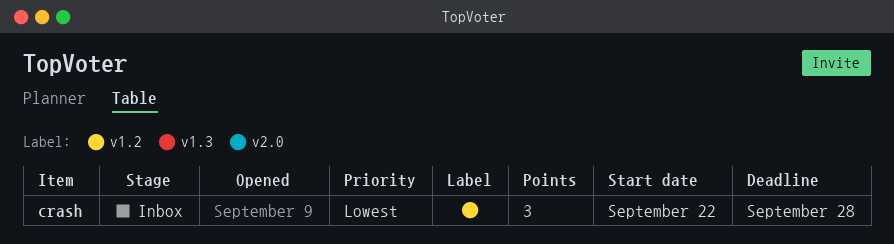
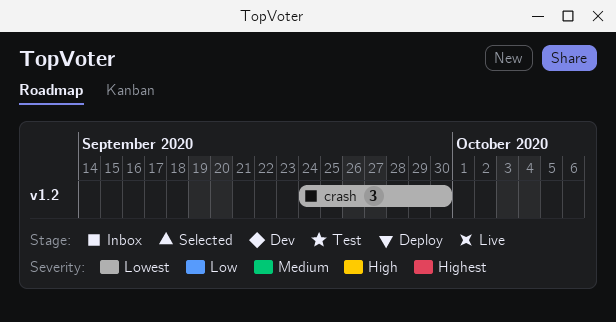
crash, start: Sep 22 -> Sep 24
crash, due: Sep 28 -> Sep 30

